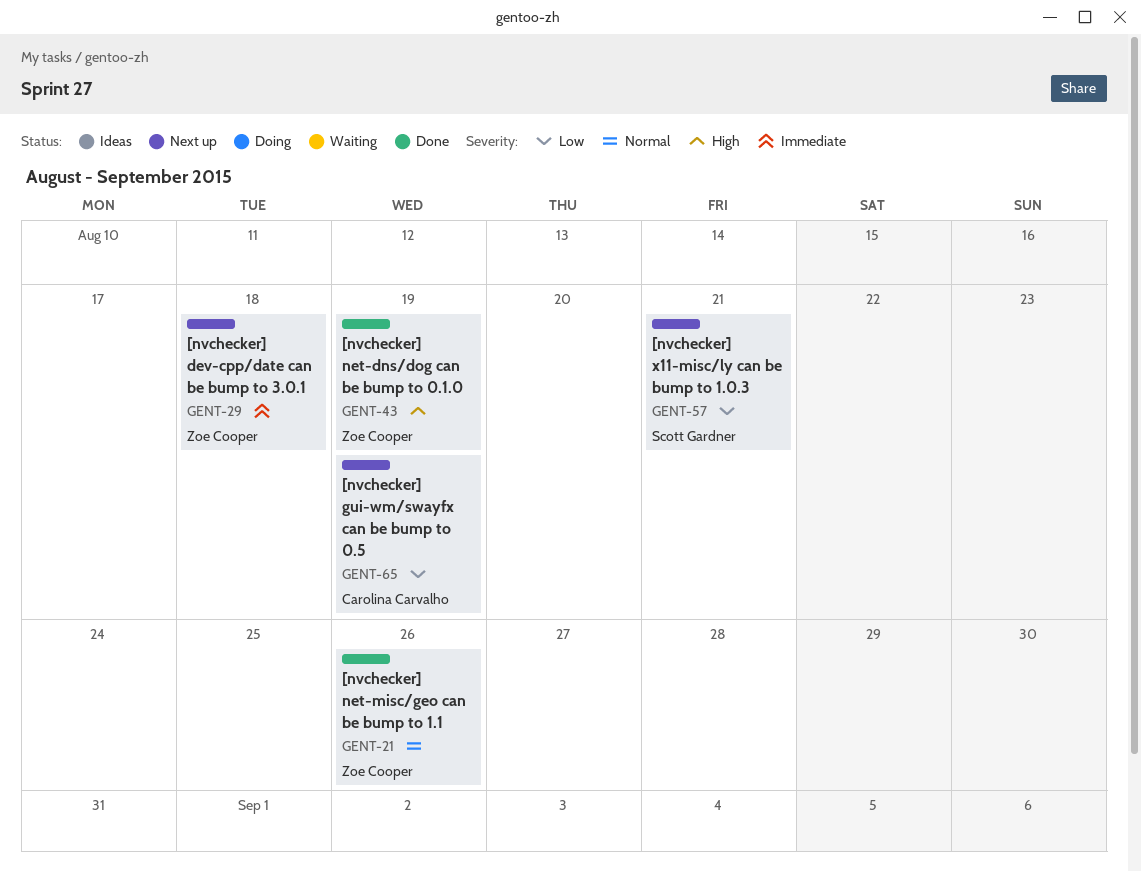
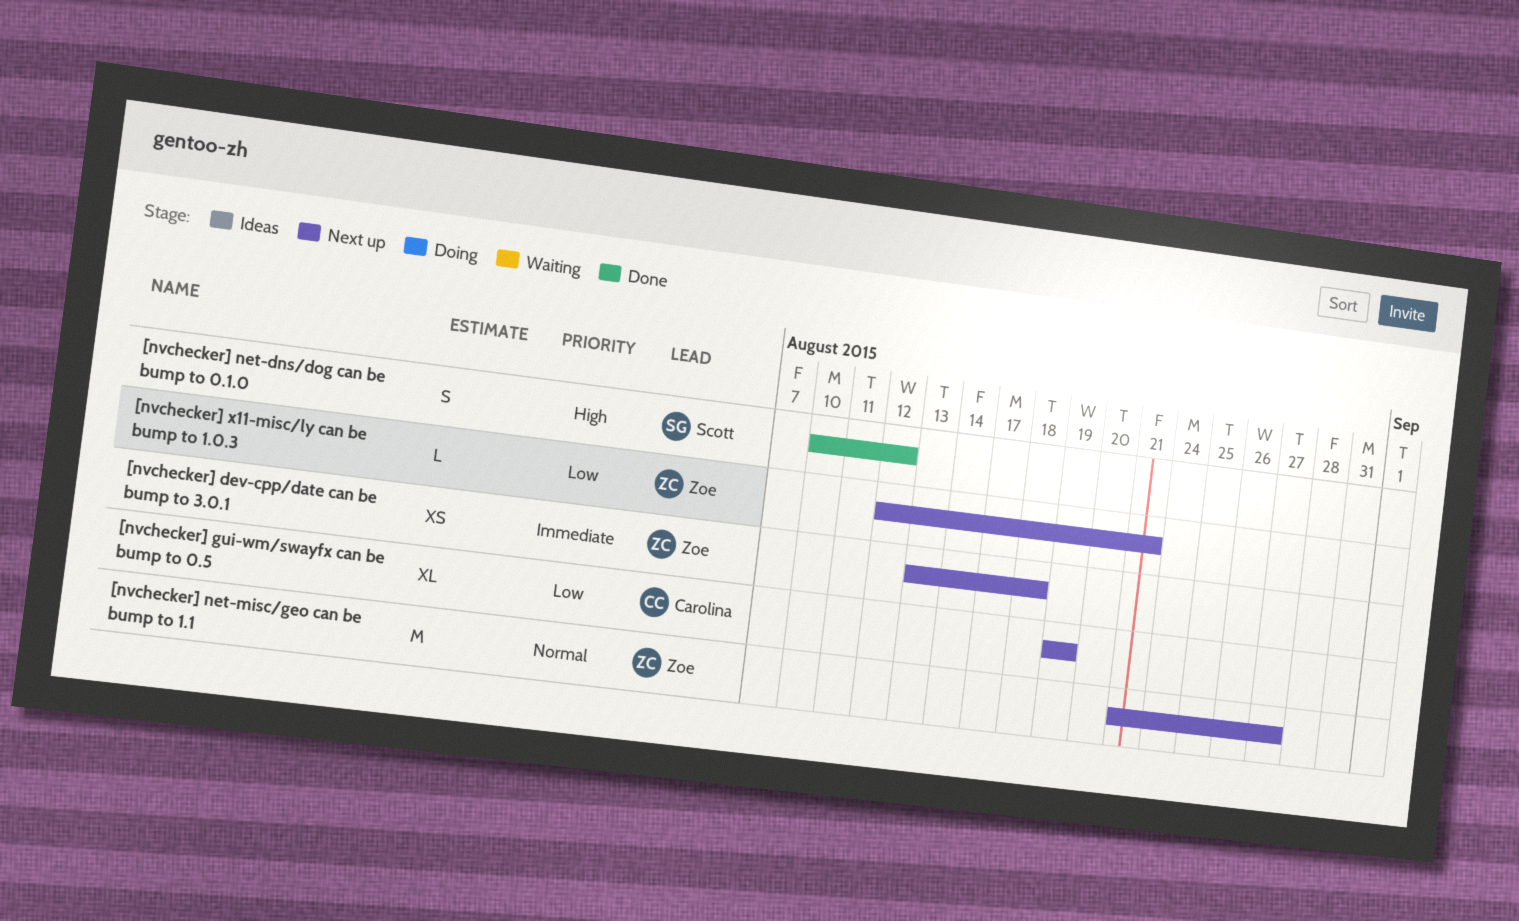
[nvchecker] net-dns/dog can be bump to 0.1.0, owner: Zoe Cooper -> Scott Gardner
[nvchecker] net-dns/dog can be bump to 0.1.0, due: Aug 19 -> Aug 12
[nvchecker] net-misc/geo can be bump to 1.1, status: Done -> Next up
[nvchecker] net-misc/geo can be bump to 1.1, due: Aug 26 -> Aug 27
[nvchecker] x11-misc/ly can be bump to 1.0.3, owner: Scott Gardner -> Zoe Cooper

